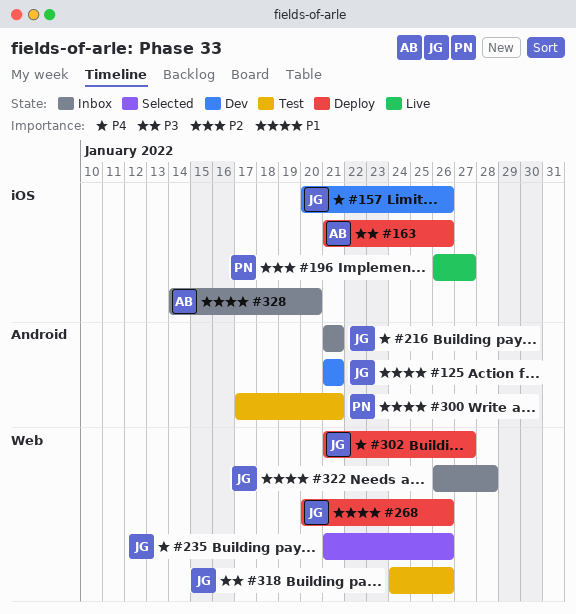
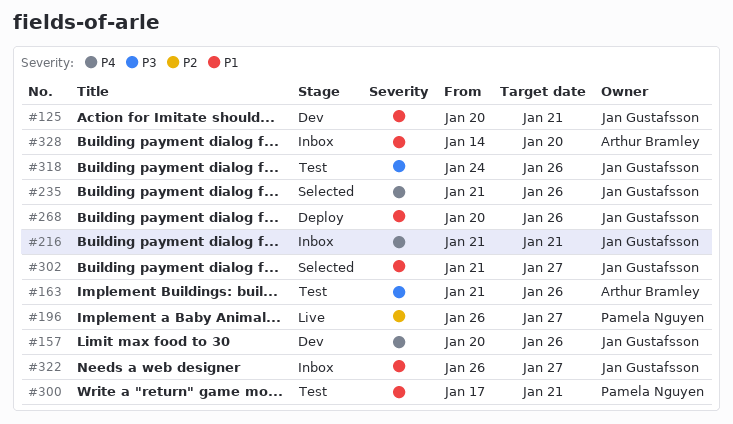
#125, start: Jan 21 -> Jan 20
#163, status: Deploy -> Test
#302, status: Deploy -> Selected
#302, priority: P4 -> P1
#322, due: Jan 28 -> Jan 27

